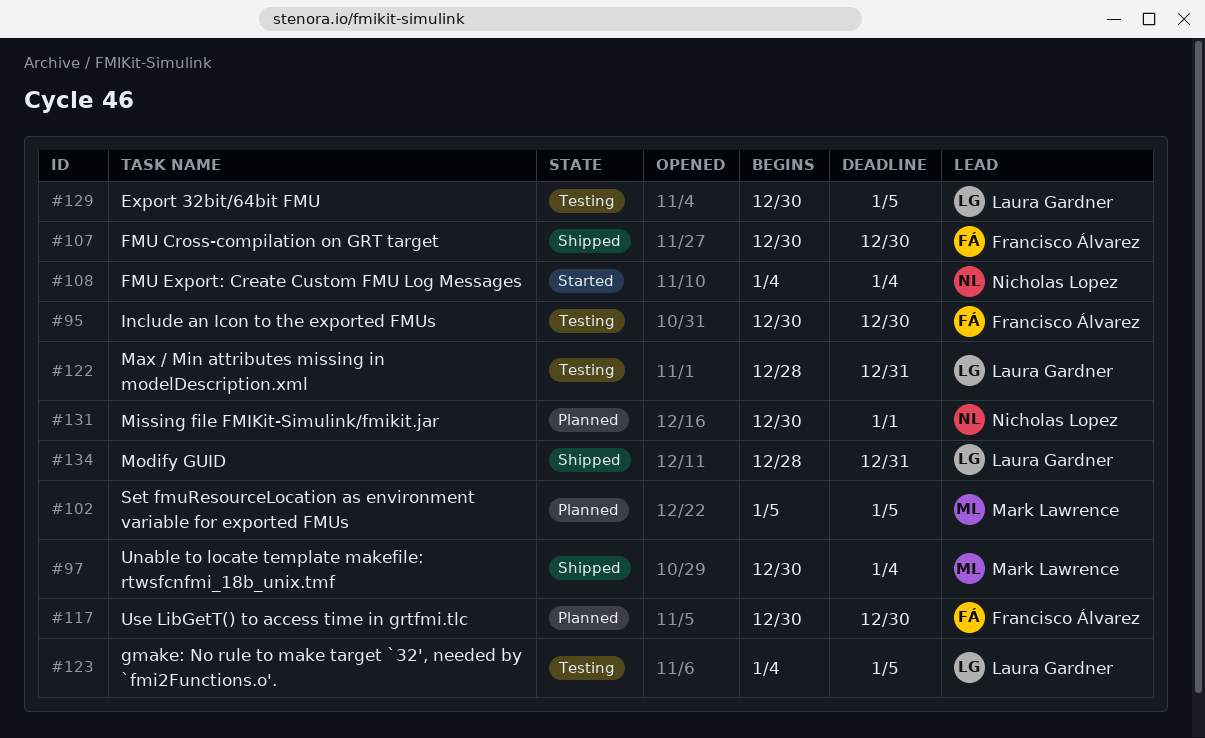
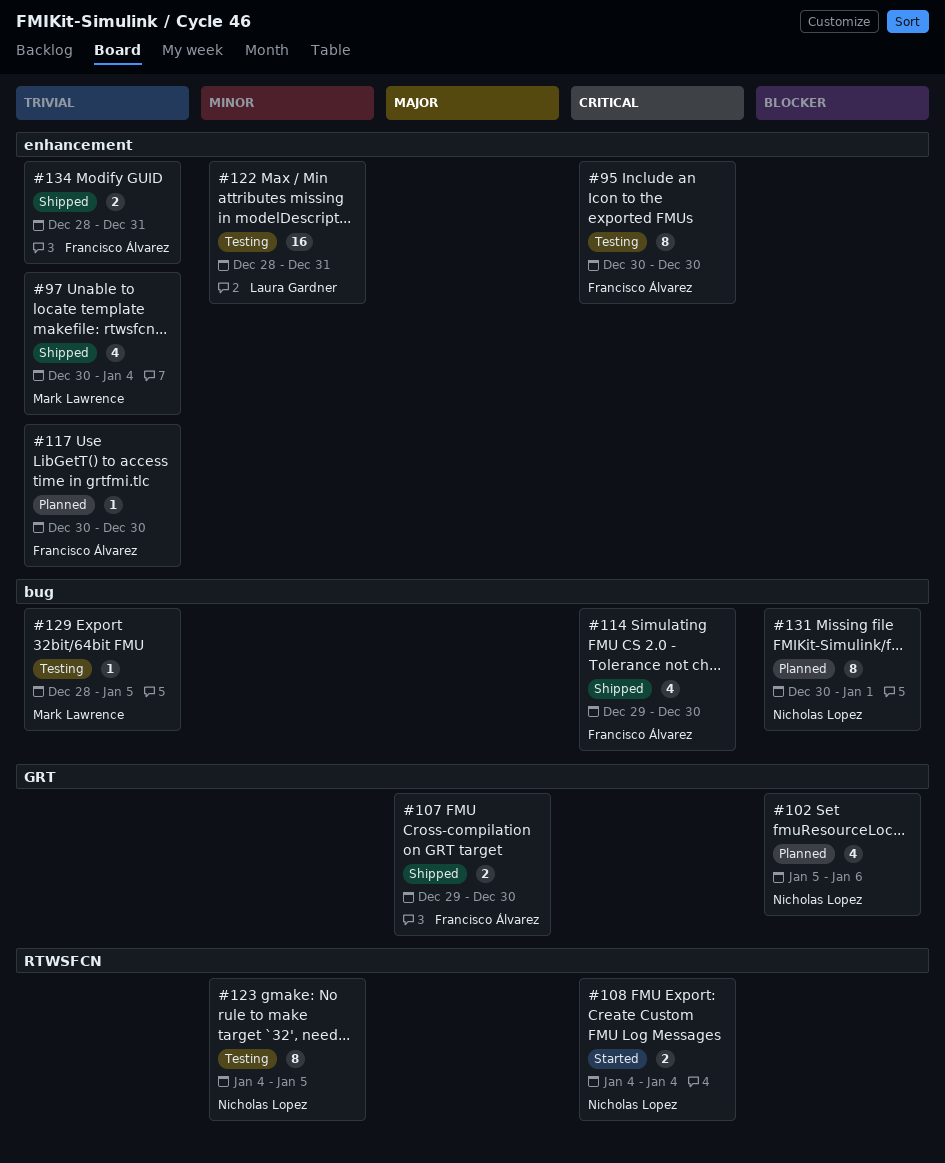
#102, owner: Mark Lawrence -> Nicholas Lopez
#102, due: Jan 5 -> Jan 6
#107, start: Dec 30 -> Dec 29
#114: none -> present
#123, owner: Laura Gardner -> Nicholas Lopez
#129, owner: Laura Gardner -> Mark Lawrence
#129, start: Dec 30 -> Dec 28
#134, owner: Laura Gardner -> Francisco Álvarez

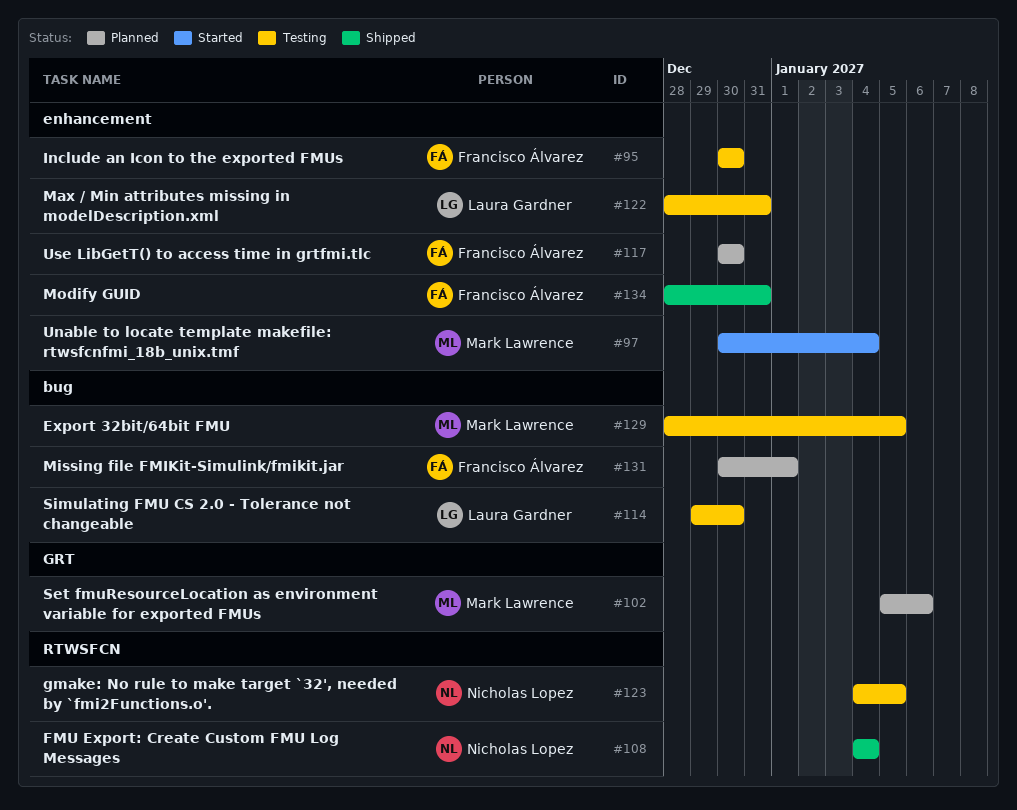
#97, status: Shipped -> Started
#102, owner: Nicholas Lopez -> Mark Lawrence
#107: present -> none
#108, status: Started -> Shipped
#114, status: Shipped -> Testing
#114, owner: Francisco Álvarez -> Laura Gardner
#131, owner: Nicholas Lopez -> Francisco Álvarez

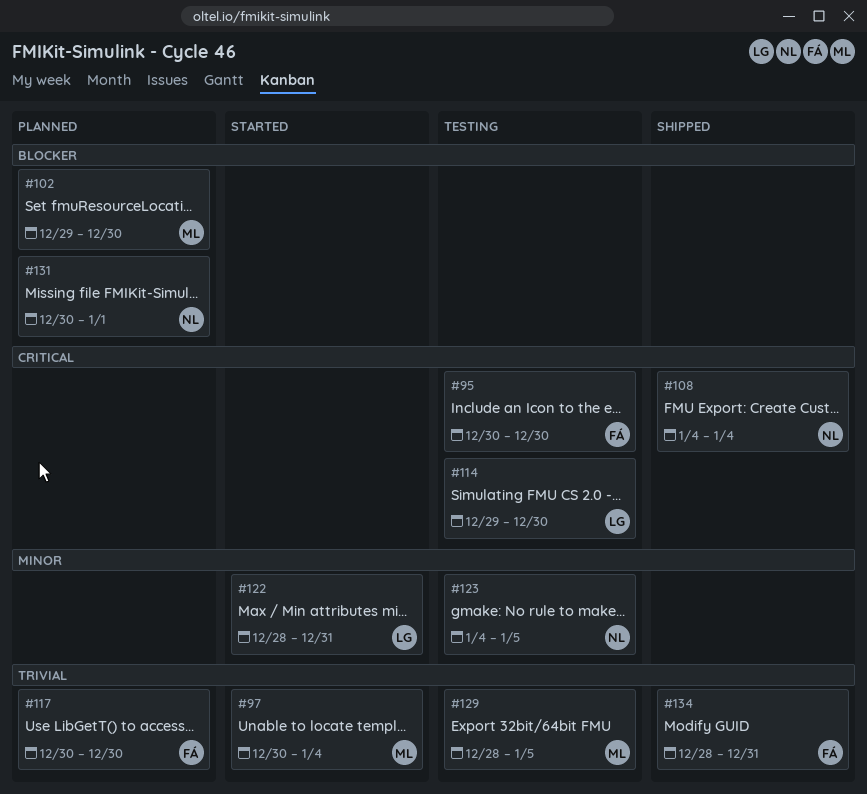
#102, start: Jan 5 -> Dec 29
#102, due: Jan 6 -> Dec 30
#122, status: Testing -> Started
#131, owner: Francisco Álvarez -> Nicholas Lopez

